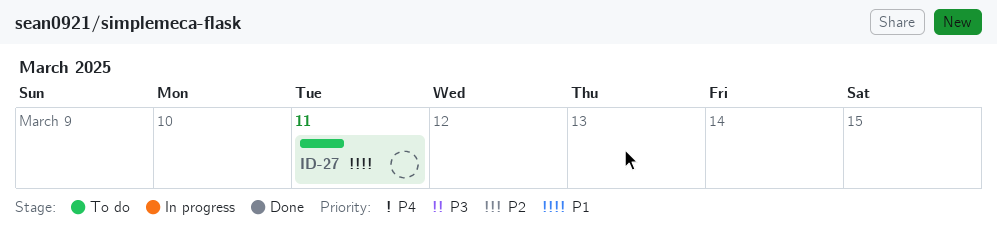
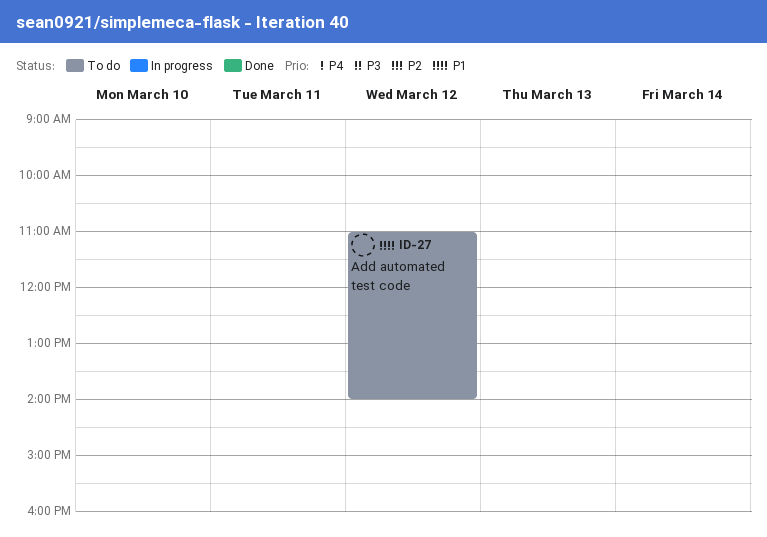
ID-27, day: Mar 11 -> Mar 12

